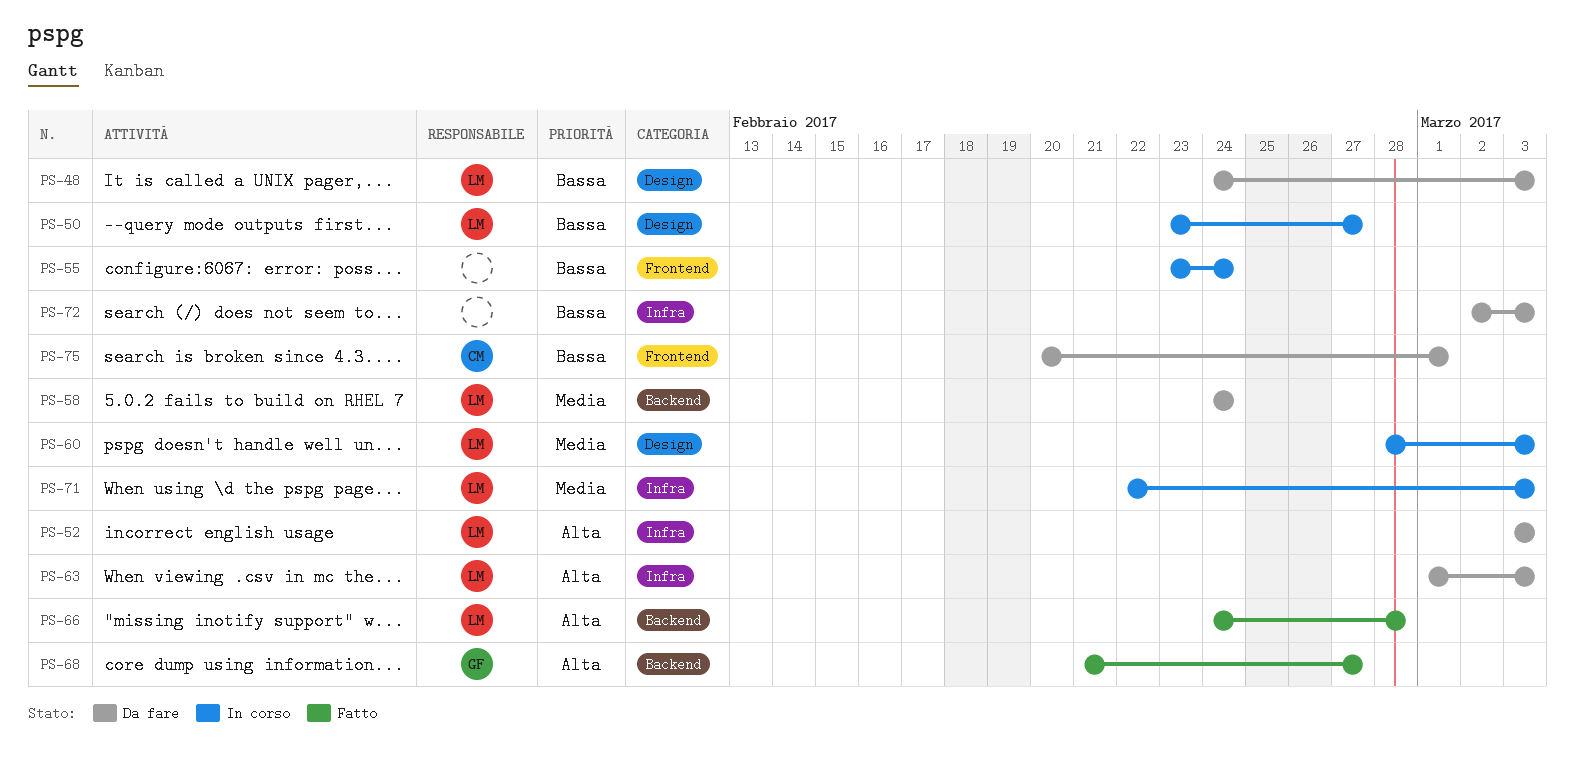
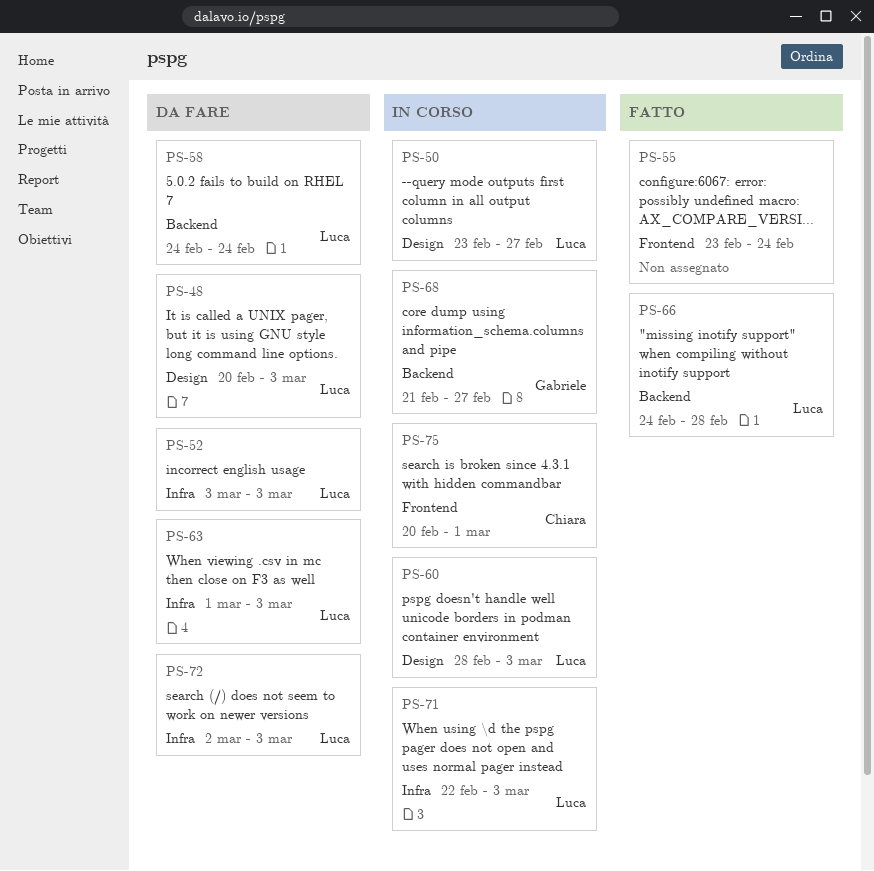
PS-48, start: Feb 24 -> Feb 20
PS-55, status: In corso -> Fatto
PS-68, status: Fatto -> In corso
PS-72, owner: none -> Luca
PS-75, status: Da fare -> In corso

